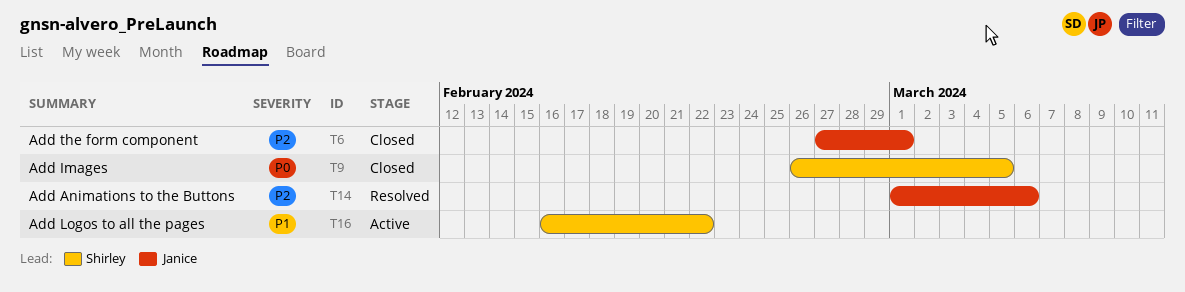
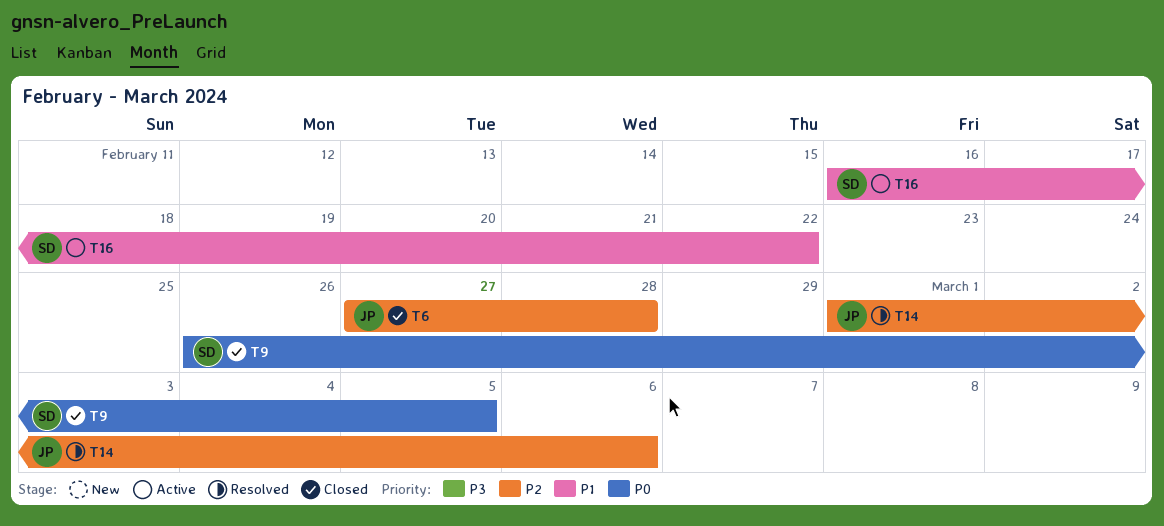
T6, due: Mar 1 -> Feb 28

